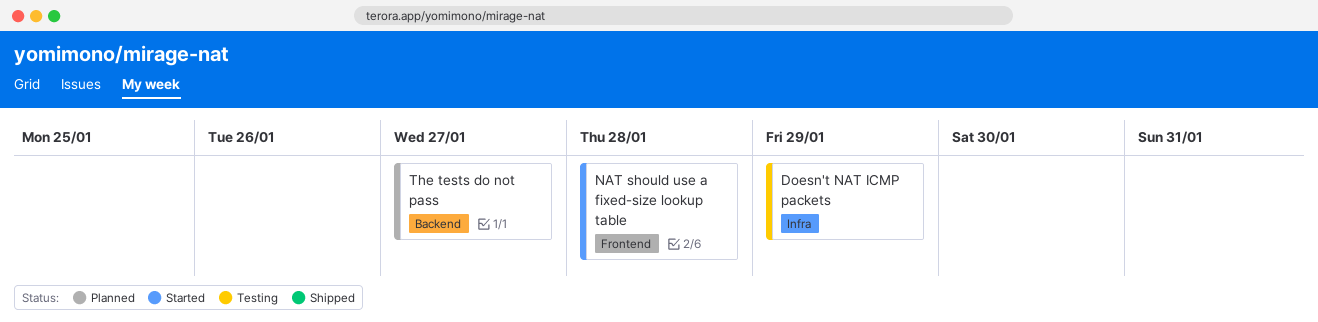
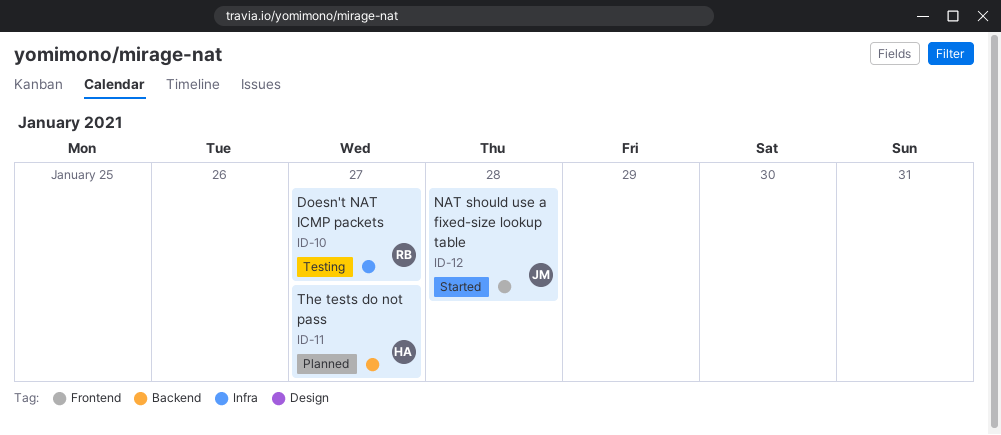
Doesn't NAT ICMP packets, due: Jan 29 -> Jan 27

